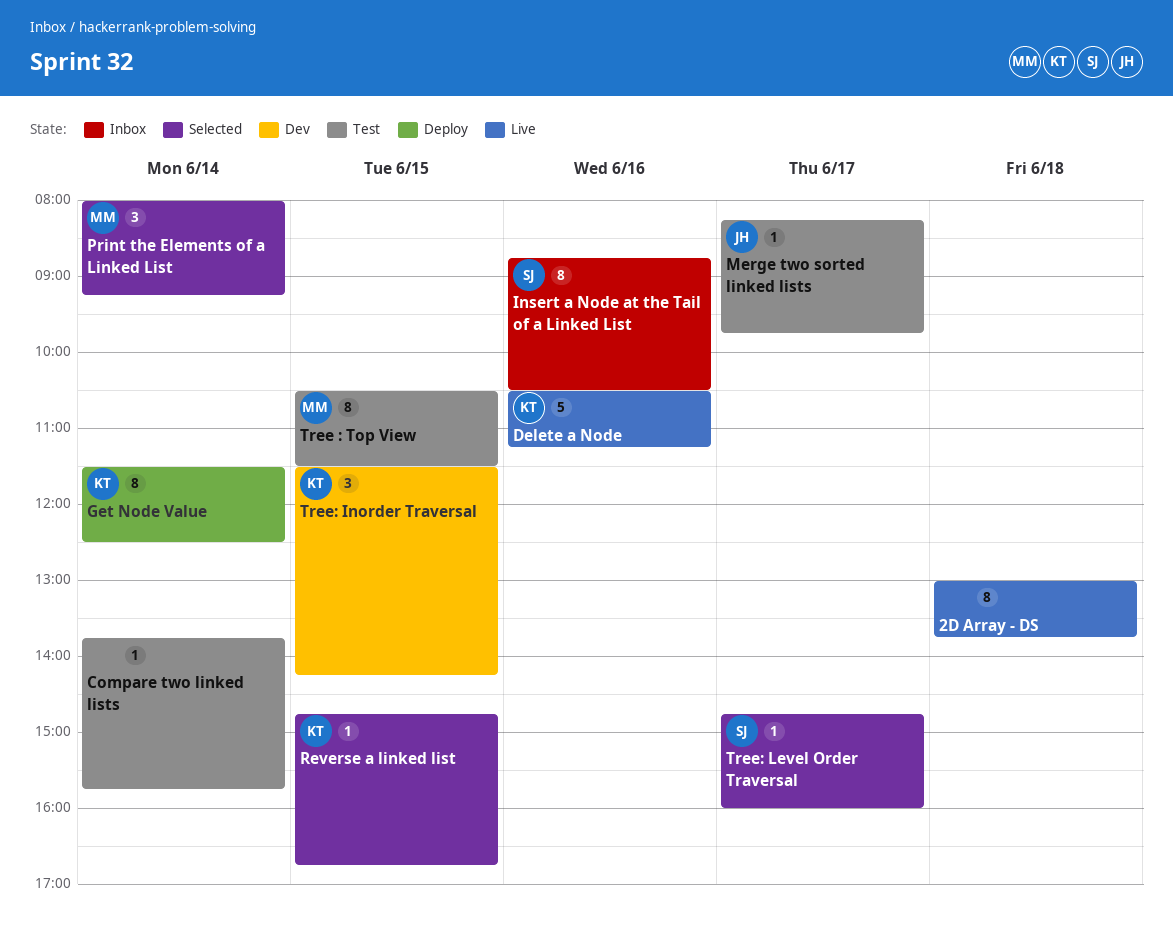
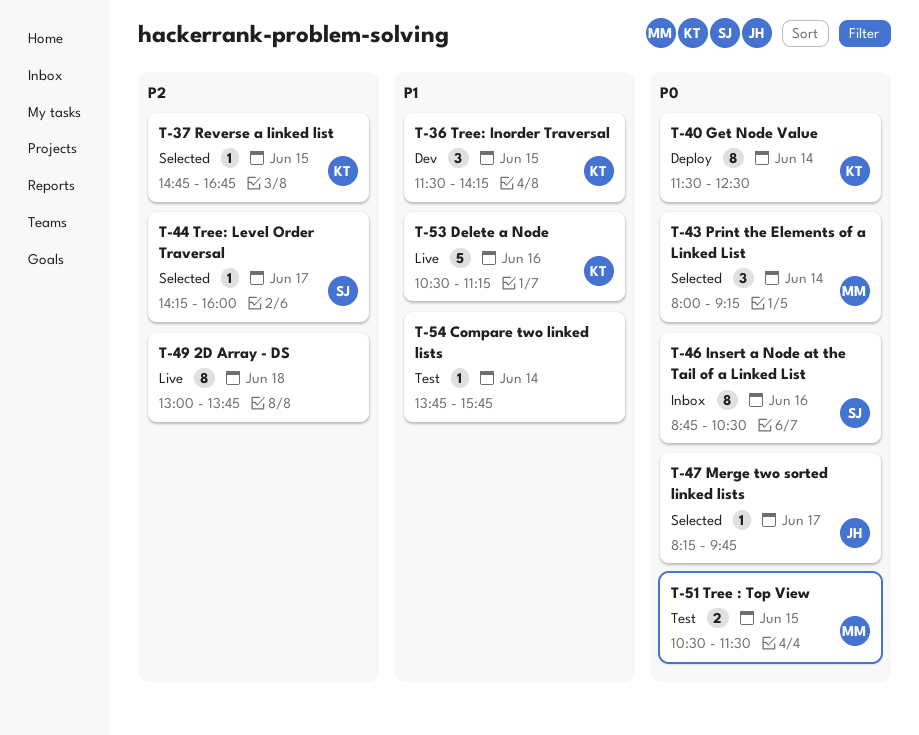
Merge two sorted linked lists, status: Test -> Selected
Tree : Top View, estimate: 8 -> 2
Tree: Level Order Traversal, begins: 14:45 -> 14:15

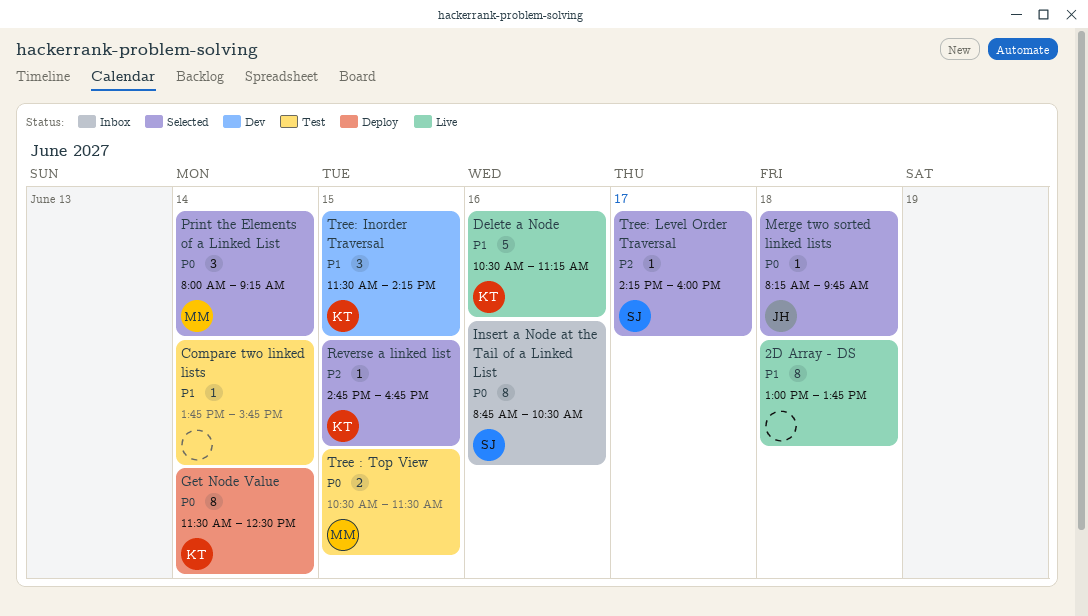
2D Array - DS, priority: P2 -> P1
Merge two sorted linked lists, day: Jun 17 -> Jun 18

